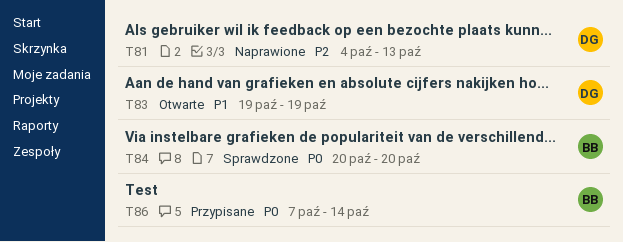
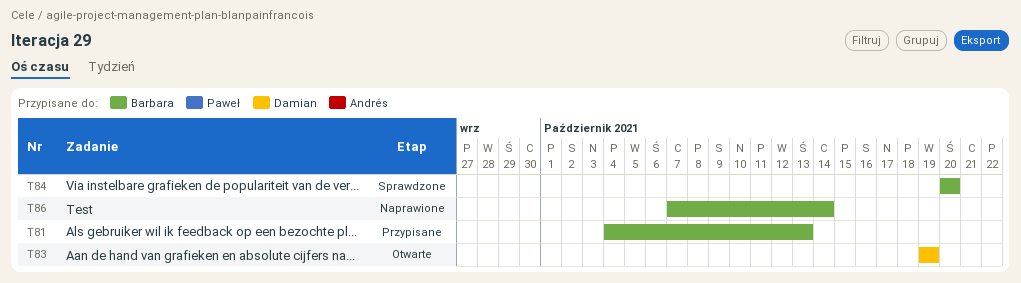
T81, status: Naprawione -> Przypisane
T81, owner: Damian -> Barbara
T86, status: Przypisane -> Naprawione

